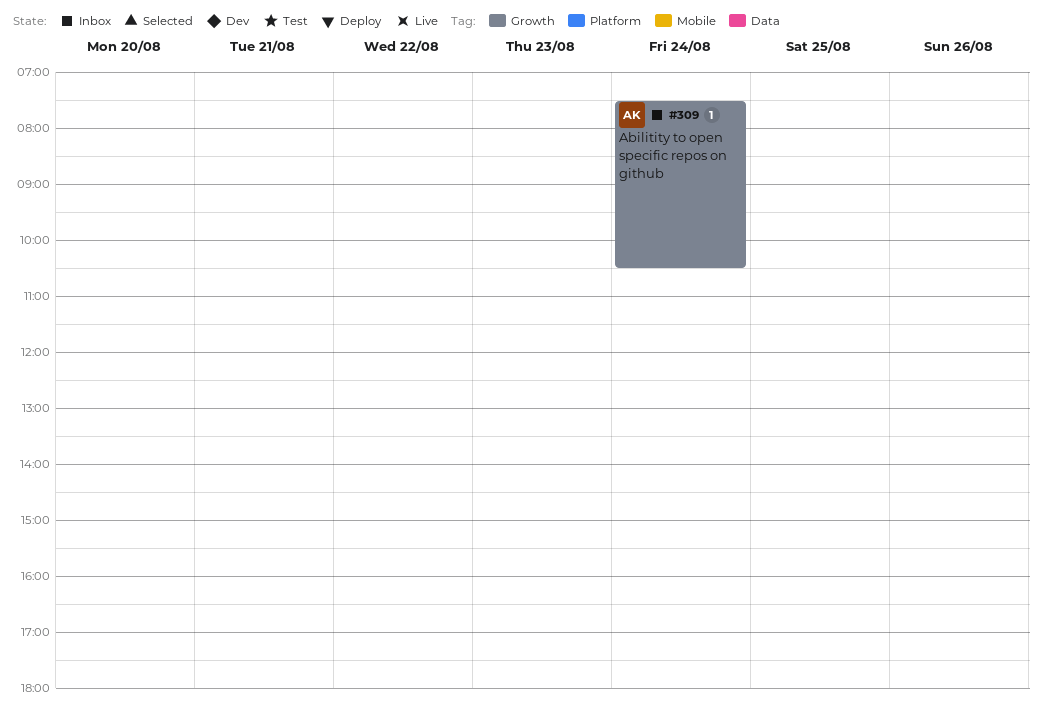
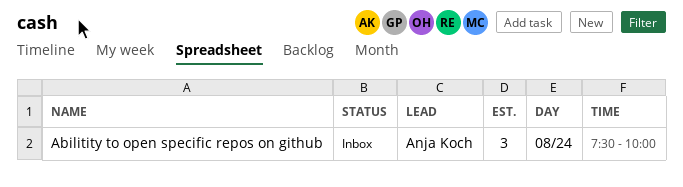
Abilitity to open specific repos on github, estimate: 1 -> 3
Abilitity to open specific repos on github, ends: 10:30 -> 10:00

